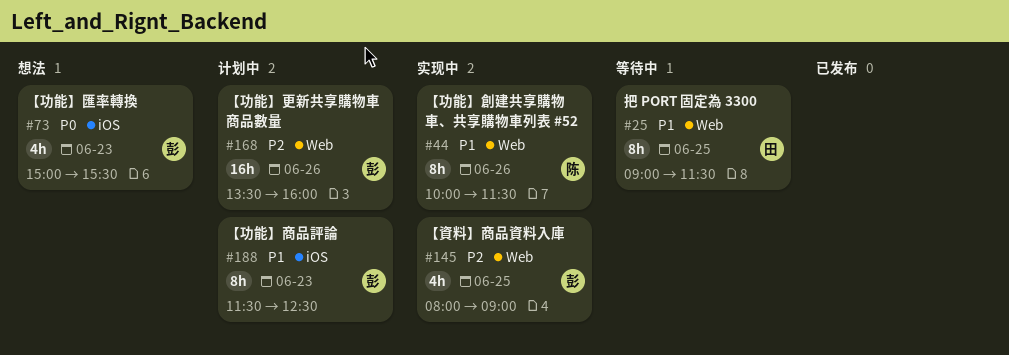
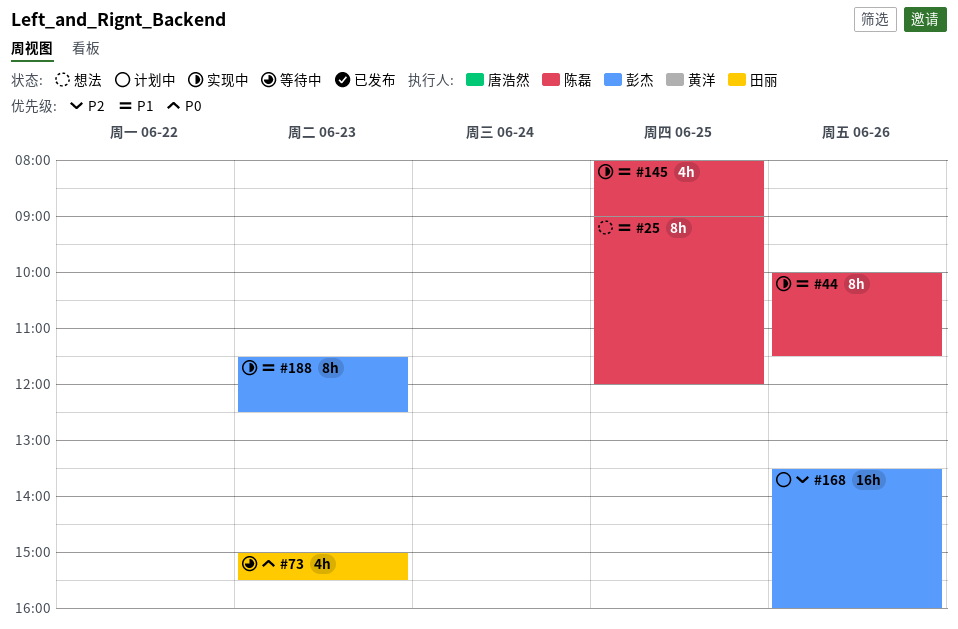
#25, status: 等待中 -> 想法
#25, owner: 田丽 -> 陈磊
#25, ends: 11:30 -> 12:00
#73, status: 想法 -> 等待中
#73, owner: 彭杰 -> 田丽
#145, owner: 彭杰 -> 陈磊
#145, priority: P2 -> P1
#188, status: 计划中 -> 实现中

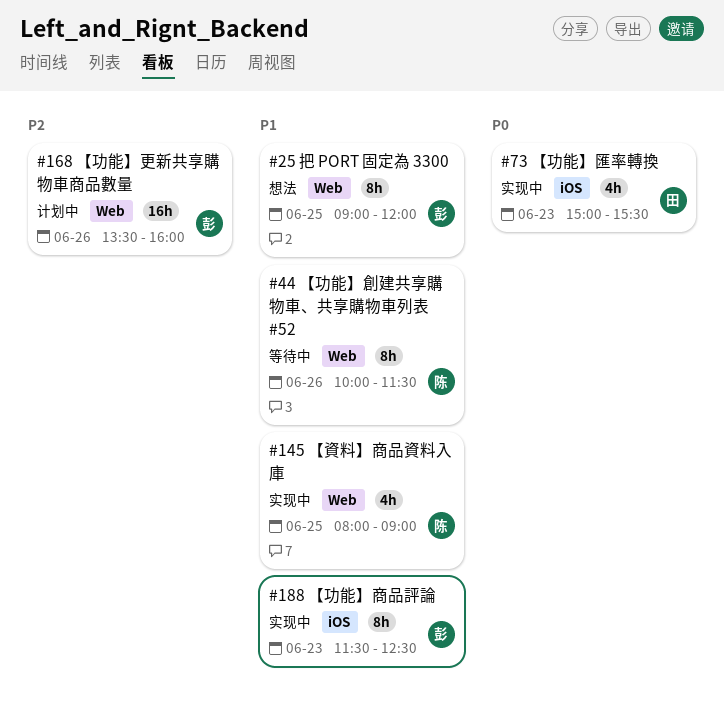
#25, owner: 陈磊 -> 彭杰
#44, status: 实现中 -> 等待中
#73, status: 等待中 -> 实现中

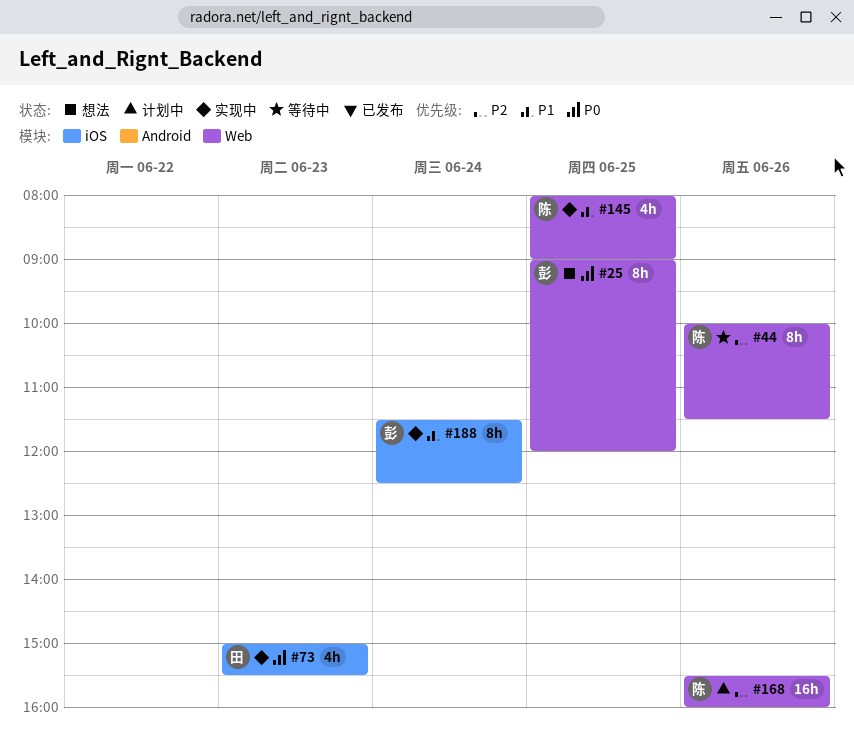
#25, priority: P1 -> P0
#44, priority: P1 -> P2
#168, owner: 彭 -> 陈
#168, begins: 13:30 -> 15:30
#188, day: Jun 23 -> Jun 24

